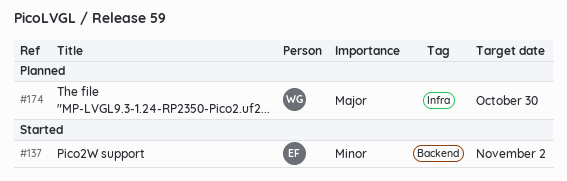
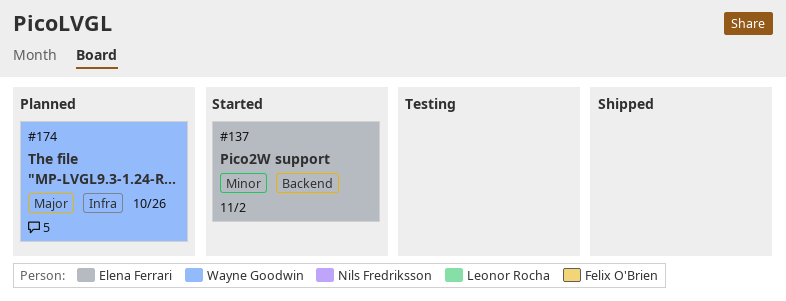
#174, due: Oct 30 -> Oct 26

